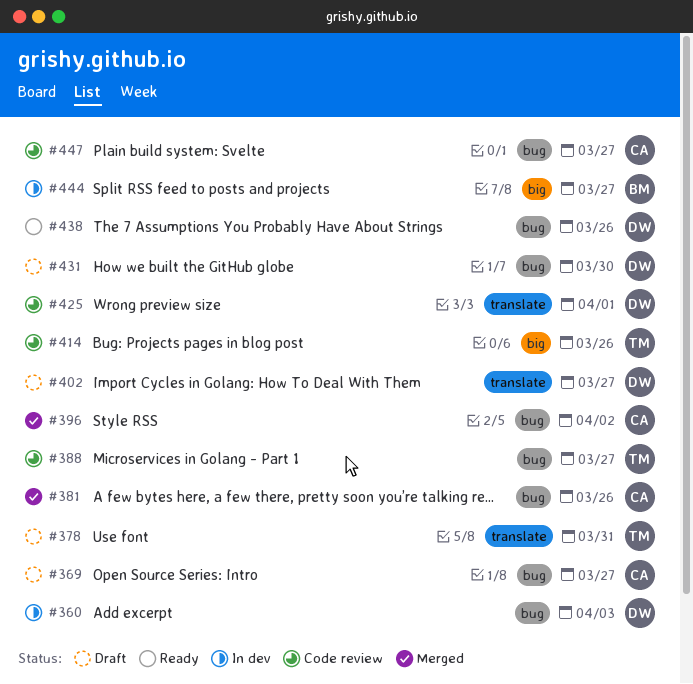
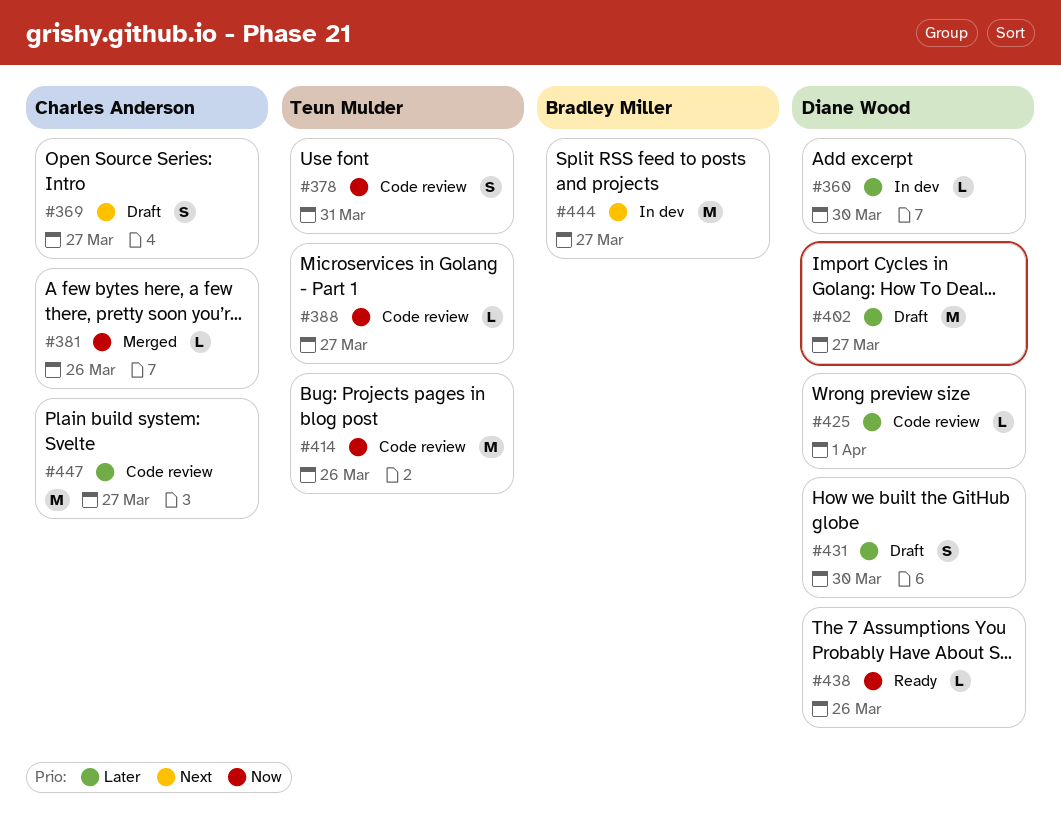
#360, due: Apr 3 -> Mar 30
#378, status: Draft -> Code review
#396: present -> none

